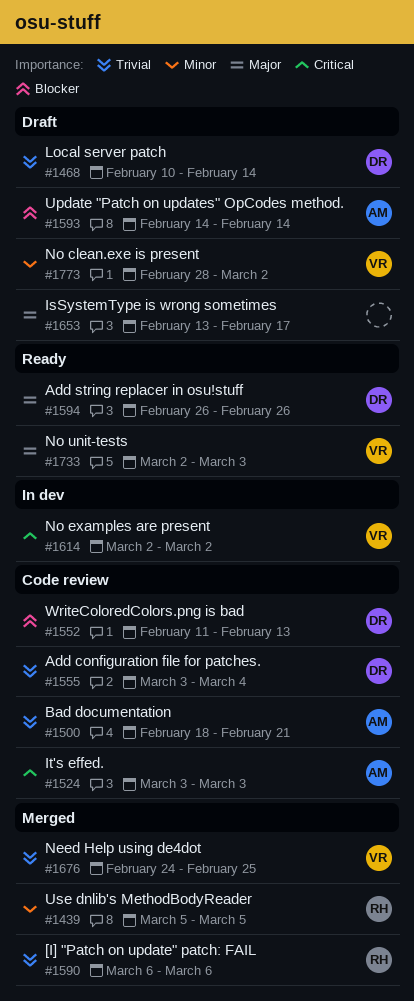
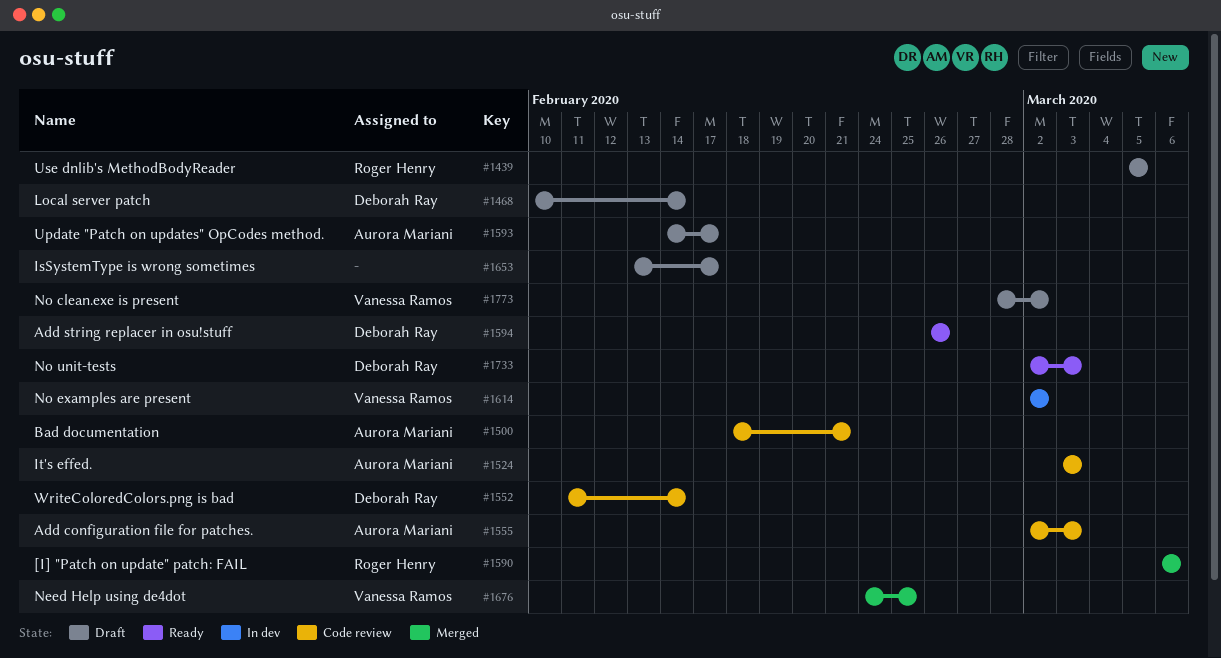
#1439, status: Merged -> Draft
#1552, due: Feb 13 -> Feb 14
#1555, owner: Deborah Ray -> Aurora Mariani
#1555, start: Mar 3 -> Mar 2
#1555, due: Mar 4 -> Mar 3
#1593, due: Feb 14 -> Feb 17
#1733, owner: Vanessa Ramos -> Deborah Ray

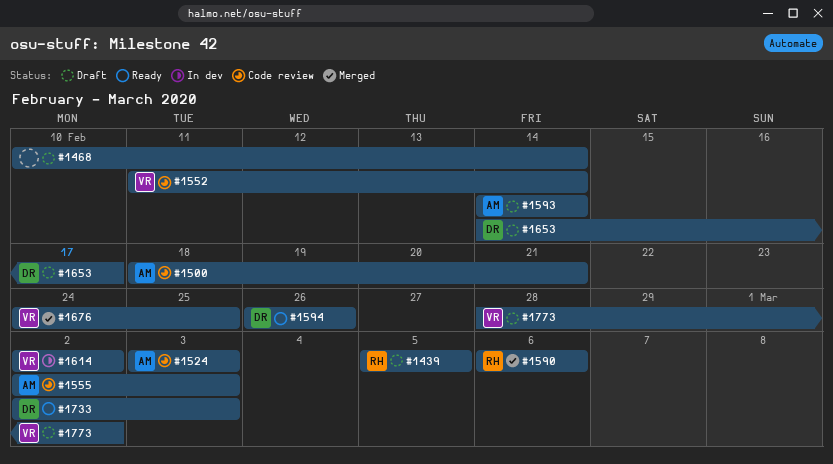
#1468, owner: Deborah Ray -> none
#1552, owner: Deborah Ray -> Vanessa Ramos
#1593, due: Feb 17 -> Feb 14
#1653, owner: none -> Deborah Ray
#1653, start: Feb 13 -> Feb 14

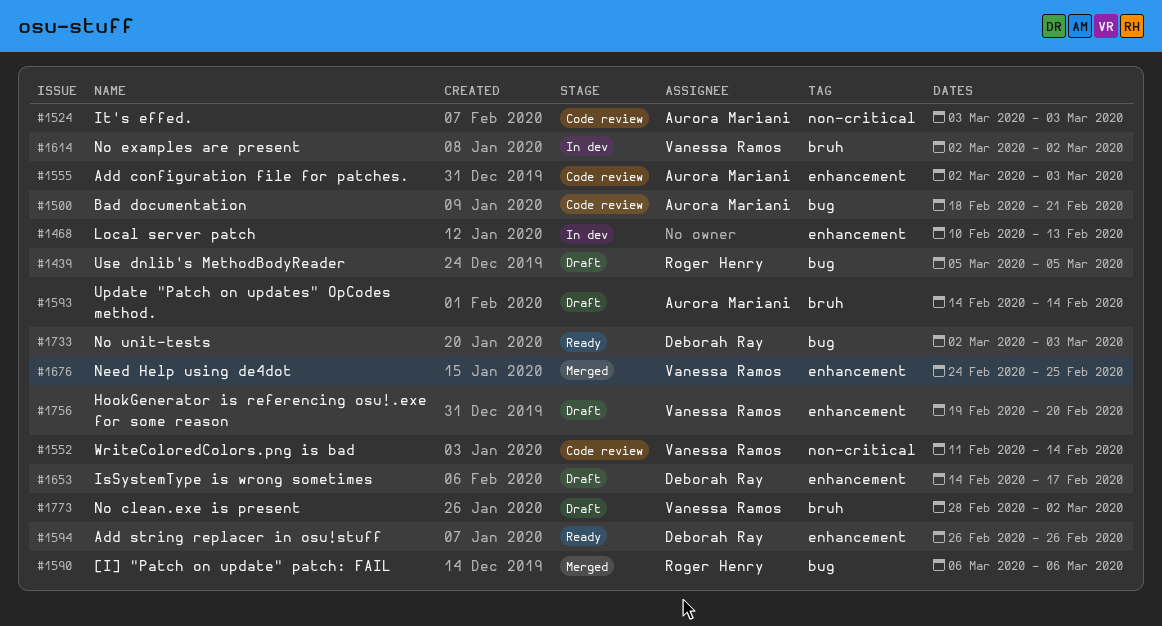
#1468, status: Draft -> In dev
#1468, due: Feb 14 -> Feb 13
#1756: none -> present

